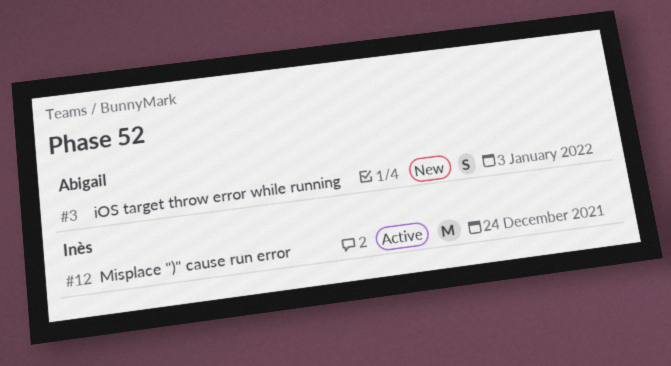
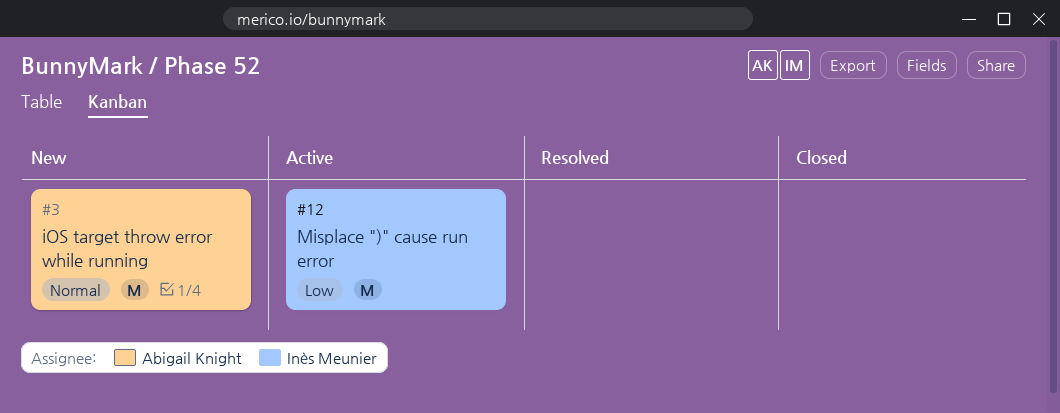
#3, estimate: S -> M

